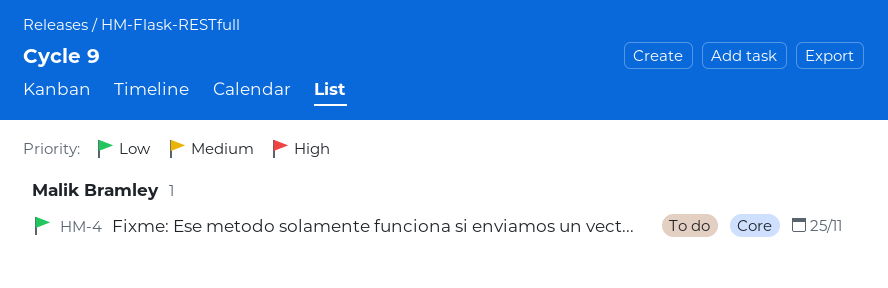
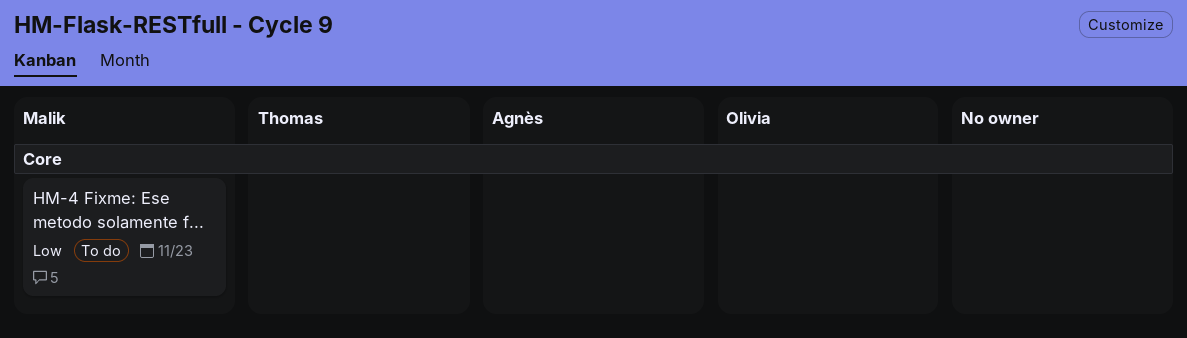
HM-4, due: Nov 25 -> Nov 23

